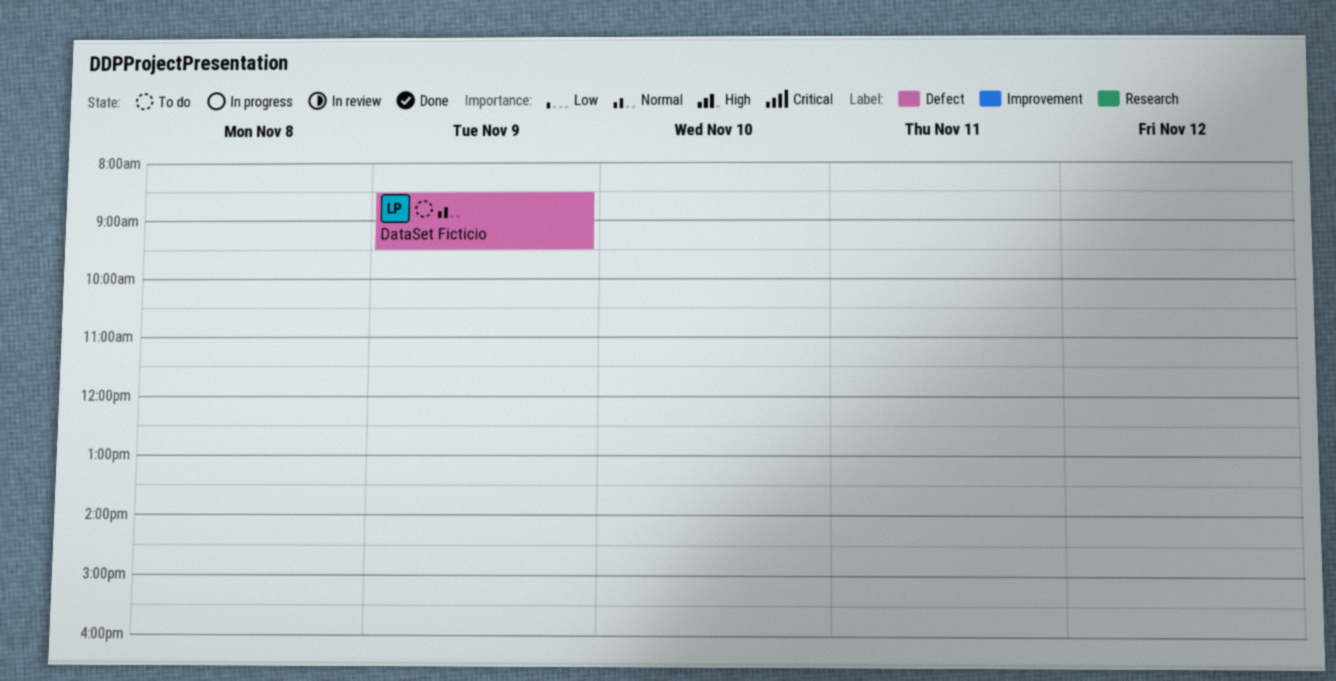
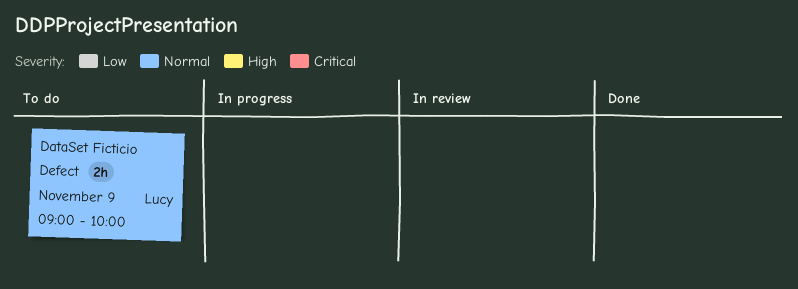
DataSet Ficticio, begins: 08:30 -> 09:00
DataSet Ficticio, ends: 09:30 -> 10:00

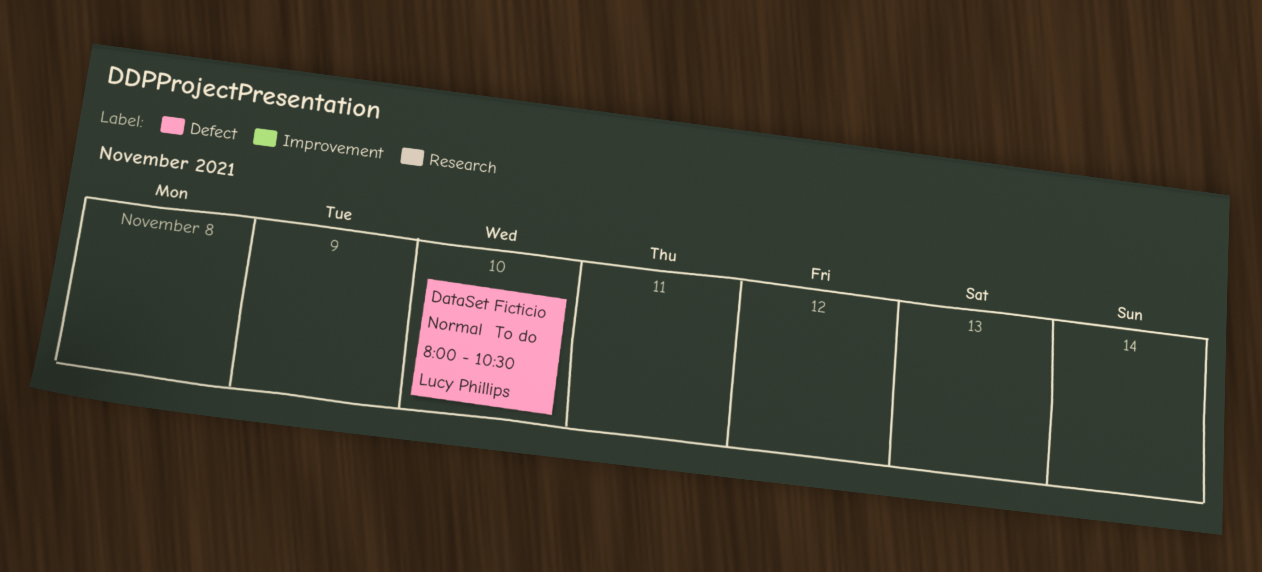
DataSet Ficticio, day: Nov 9 -> Nov 10
DataSet Ficticio, begins: 09:00 -> 08:00
DataSet Ficticio, ends: 10:00 -> 10:30

